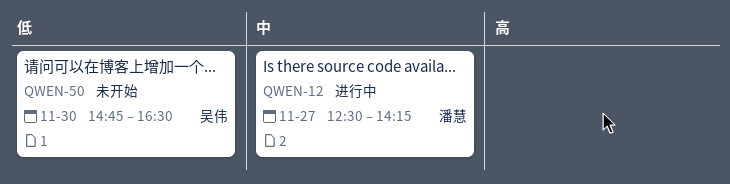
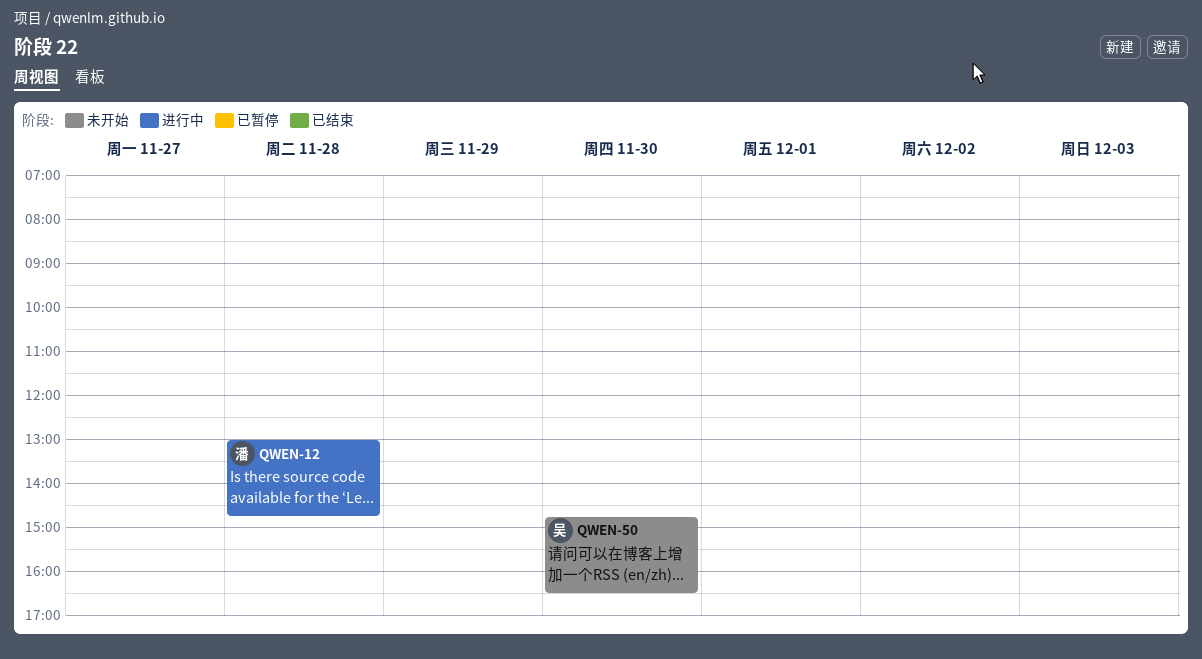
QWEN-12, day: Nov 27 -> Nov 28
QWEN-12, begins: 12:30 -> 13:00
QWEN-12, ends: 14:15 -> 14:45

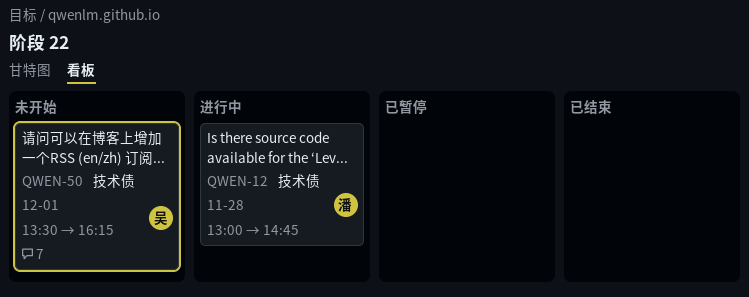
QWEN-50, day: Nov 30 -> Dec 1
QWEN-50, begins: 14:45 -> 13:30
QWEN-50, ends: 16:30 -> 16:15

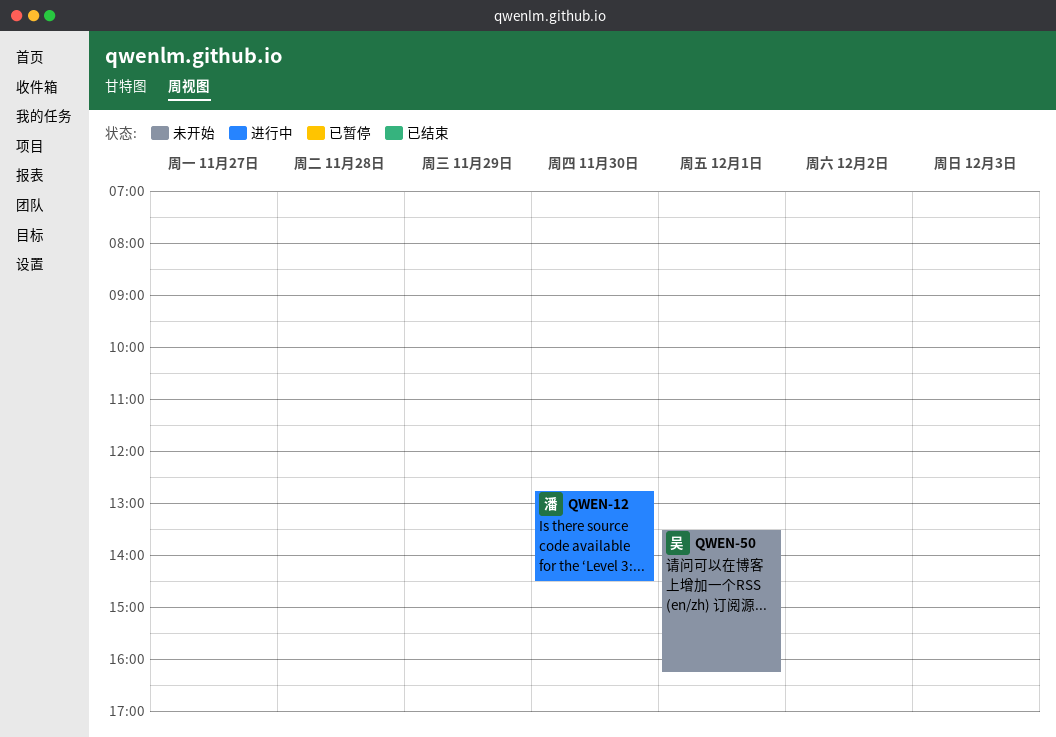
QWEN-12, day: Nov 28 -> Nov 30
QWEN-12, begins: 13:00 -> 12:45
QWEN-12, ends: 14:45 -> 14:30

